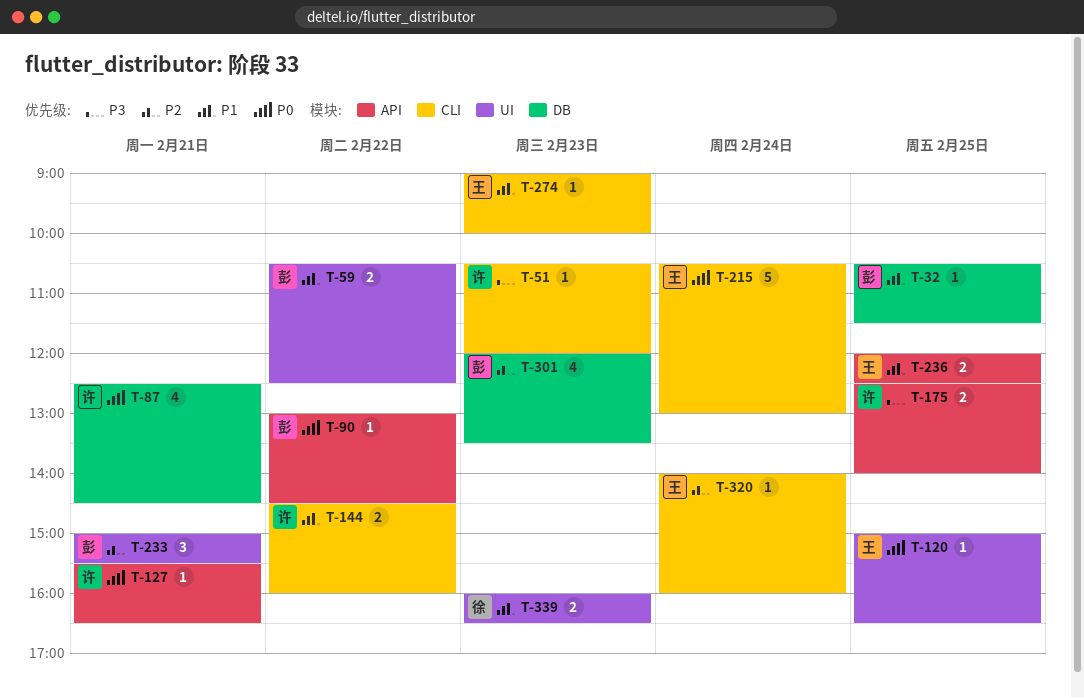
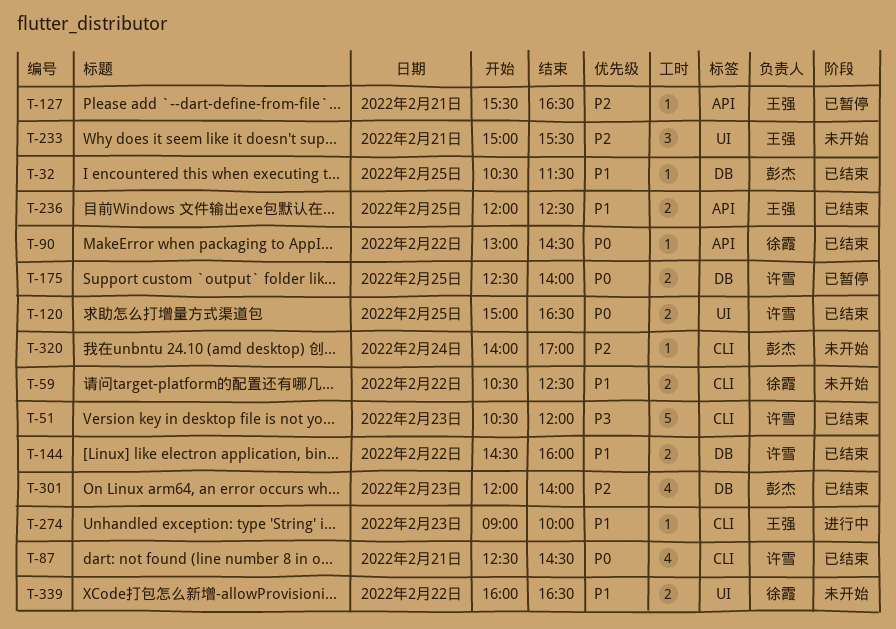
T-51, estimate: 1 -> 5
T-59, owner: 彭杰 -> 徐霞
T-59, label: UI -> CLI
T-87, label: DB -> CLI
T-90, owner: 彭杰 -> 徐霞
T-120, owner: 王强 -> 许雪
T-120, estimate: 1 -> 2
T-127, owner: 许雪 -> 王强
T-127, priority: P0 -> P2
T-144, label: CLI -> DB
T-175, priority: P3 -> P0
T-175, label: API -> DB
T-215: present -> none
T-233, owner: 彭杰 -> 王强
T-301, ends: 13:30 -> 14:00
T-320, owner: 王强 -> 彭杰
T-320, ends: 16:00 -> 17:00
T-339, day: Feb 23 -> Feb 22

